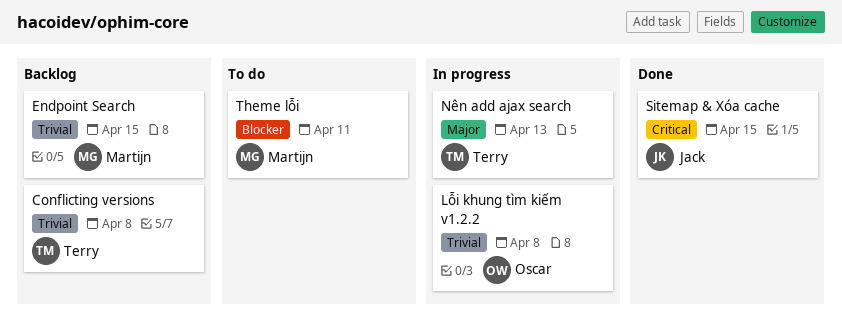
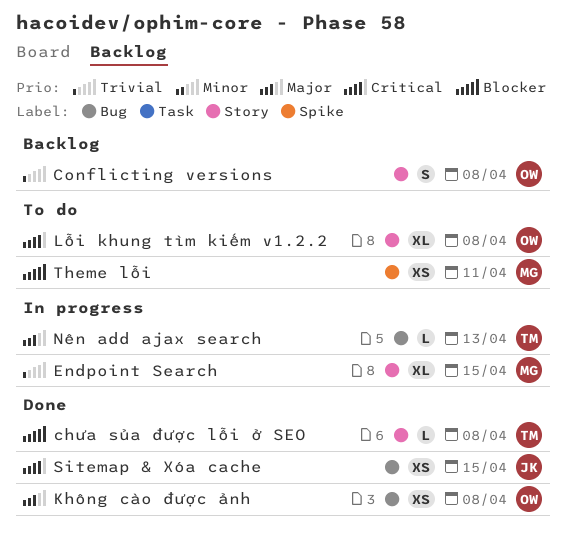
chưa sủa được lỗi ở SEO: none -> present
Conflicting versions, owner: Terry -> Oscar
Endpoint Search, status: Backlog -> In progress
Không cào được ảnh: none -> present
Lỗi khung tìm kiếm v1.2.2, status: In progress -> To do
Lỗi khung tìm kiếm v1.2.2, priority: Trivial -> Critical

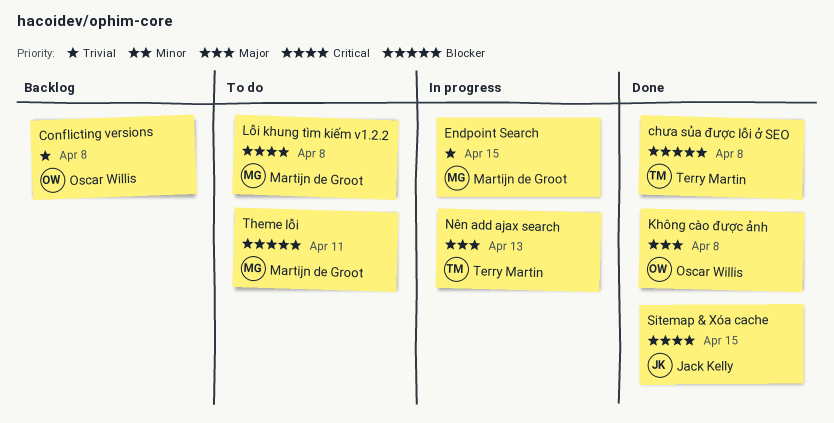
Lỗi khung tìm kiếm v1.2.2, owner: Oscar Willis -> Martijn de Groot

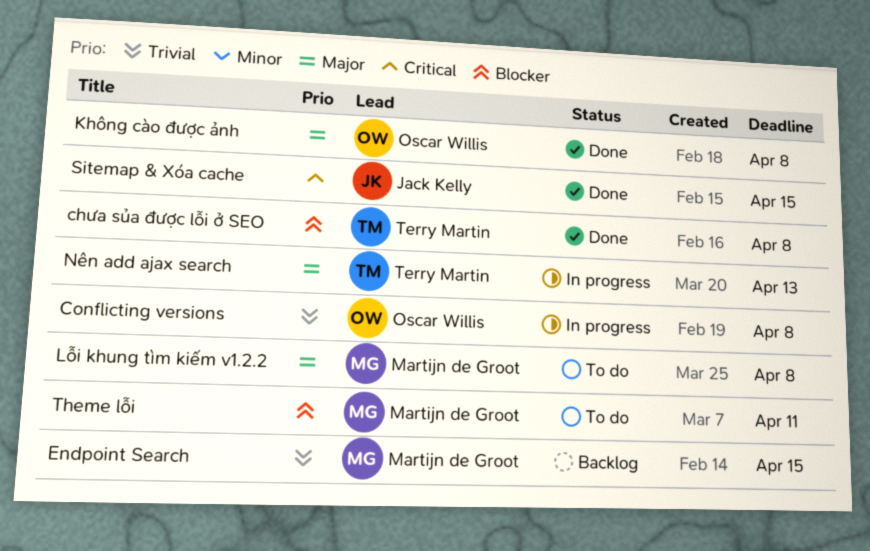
Conflicting versions, status: Backlog -> In progress
Endpoint Search, status: In progress -> Backlog
Lỗi khung tìm kiếm v1.2.2, priority: Critical -> Major

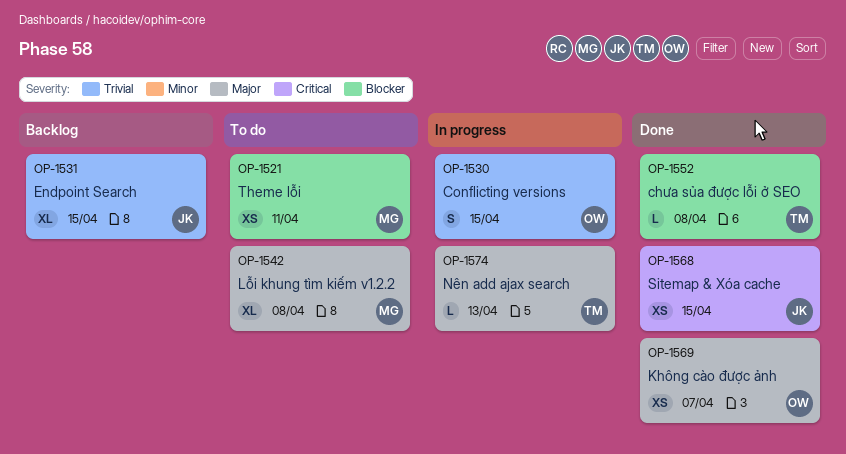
Conflicting versions, due: Apr 8 -> Apr 15
Endpoint Search, owner: Martijn de Groot -> Jack Kelly
Không cào được ảnh, due: Apr 8 -> Apr 7

